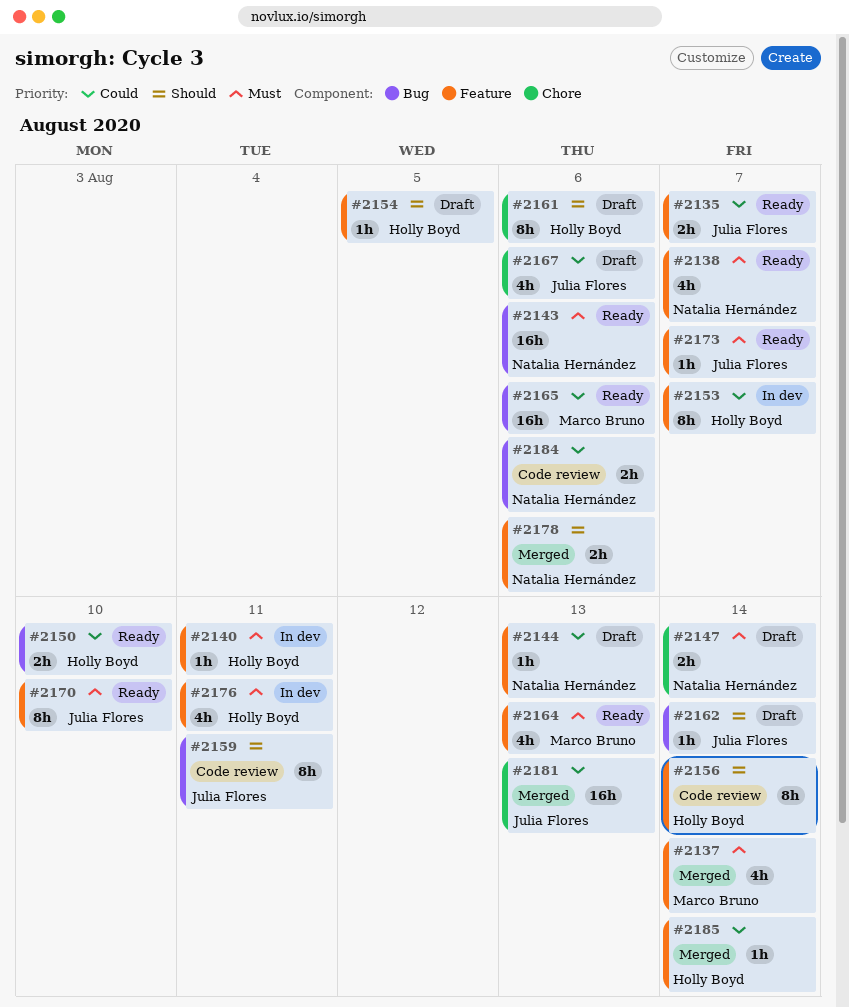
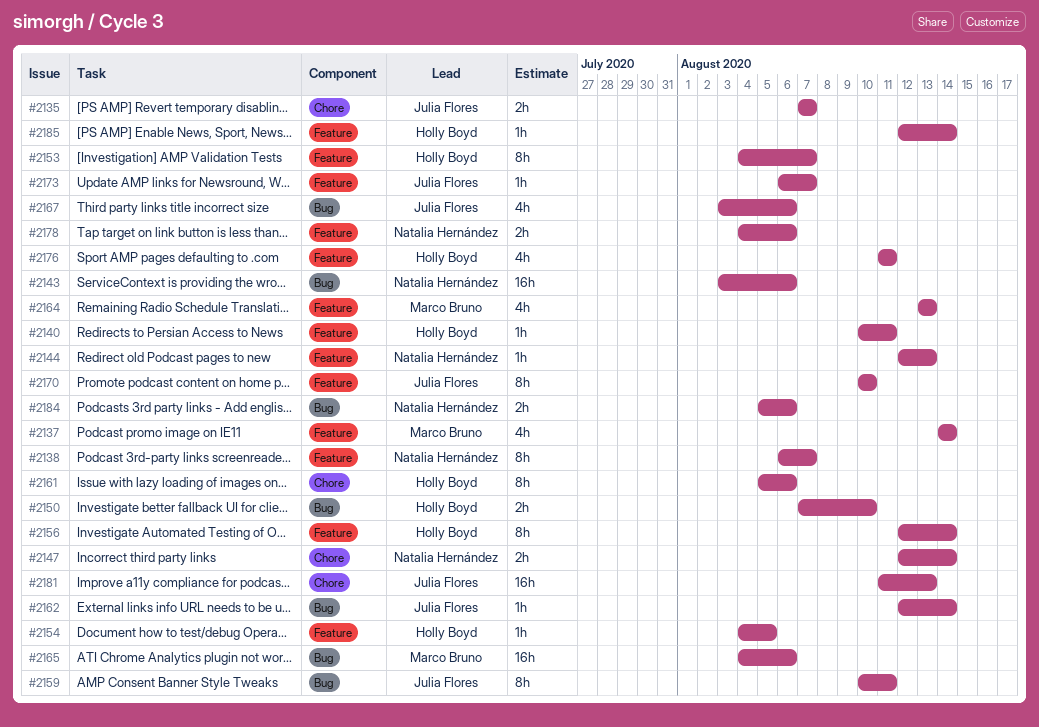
#2135, label: Feature -> Chore
#2138, estimate: 4h -> 8h
#2167, label: Chore -> Bug

